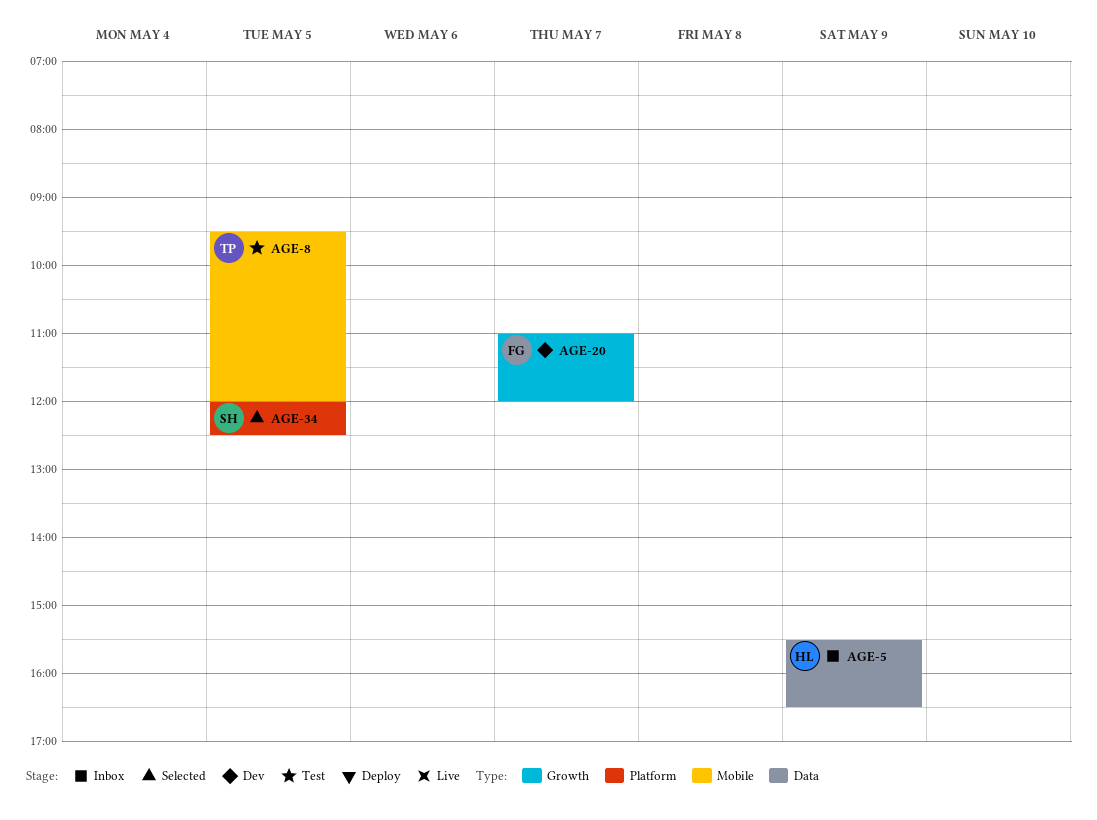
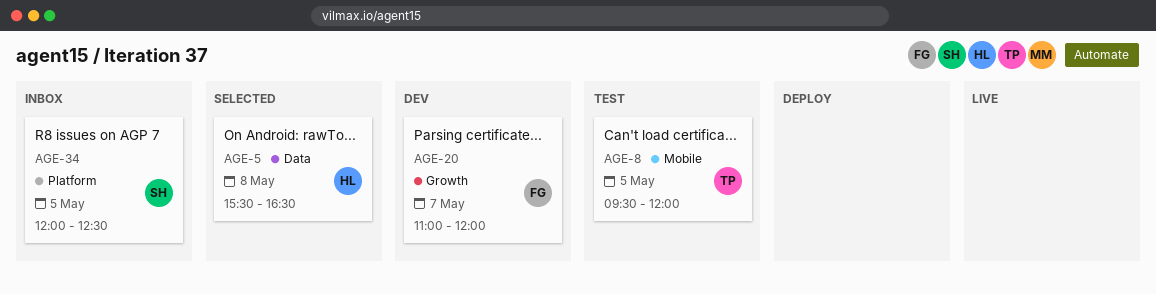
AGE-5, status: Inbox -> Selected
AGE-5, day: May 9 -> May 8
AGE-34, status: Selected -> Inbox

